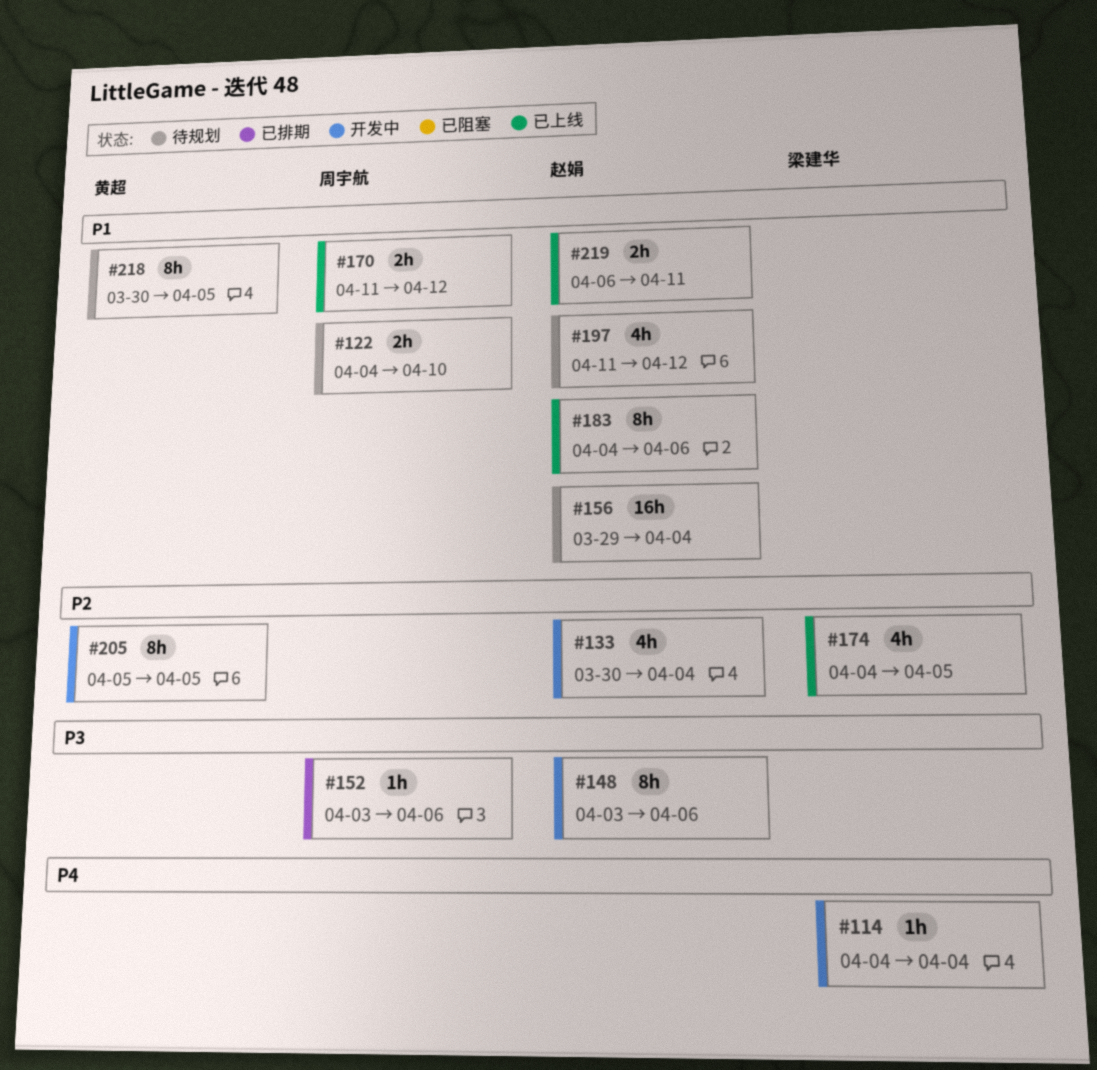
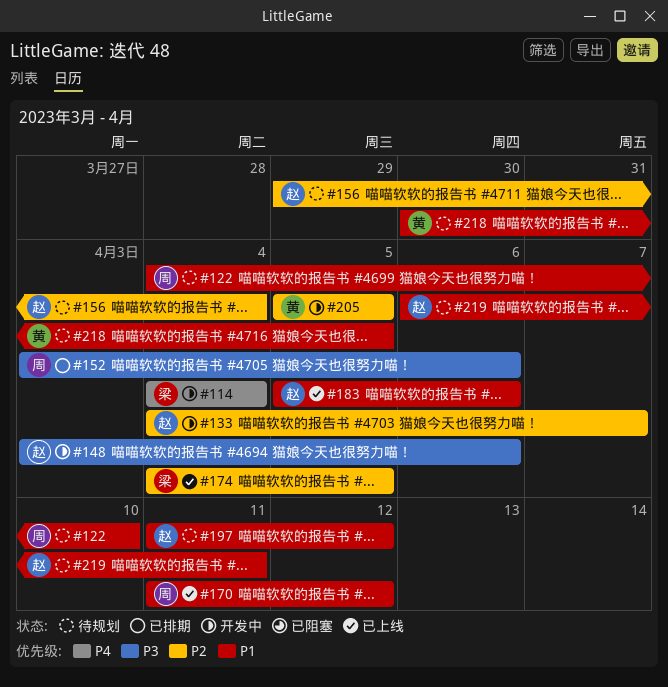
#133, start: Mar 30 -> Apr 4
#133, due: Apr 4 -> Apr 7
#156, priority: P1 -> P2
#183, start: Apr 4 -> Apr 5
#219, status: 已上线 -> 待规划

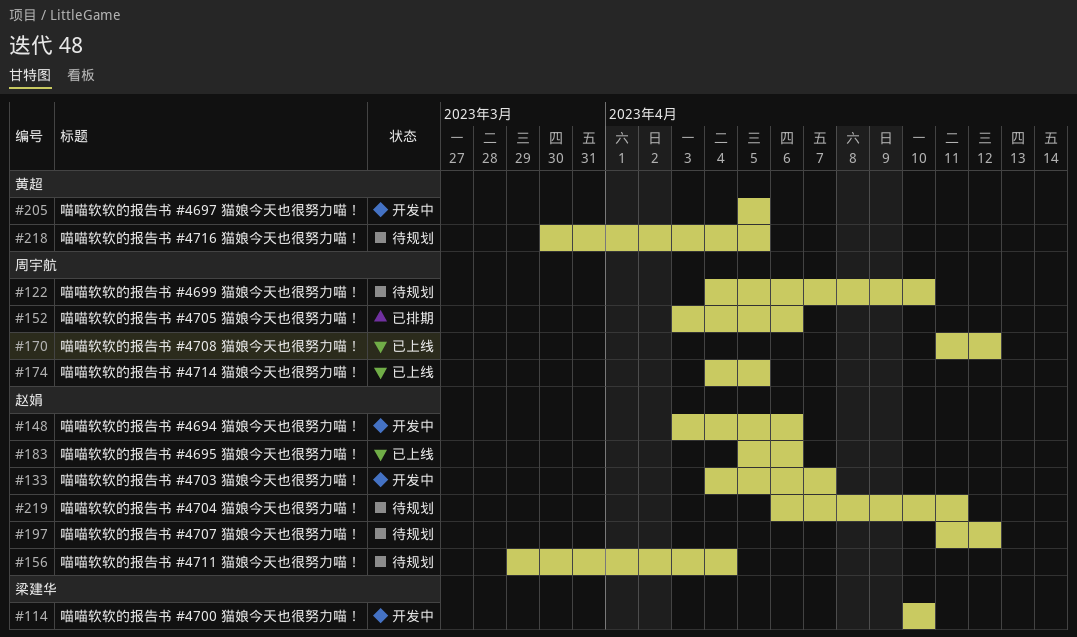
#114, start: Apr 4 -> Apr 10
#114, due: Apr 4 -> Apr 10
#174, owner: 梁建华 -> 周宇航

